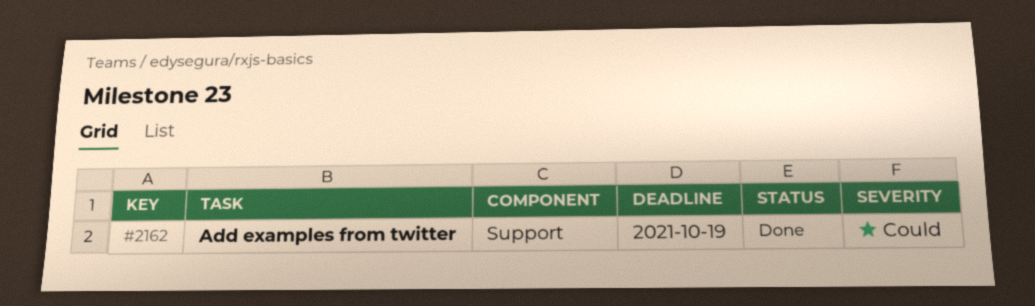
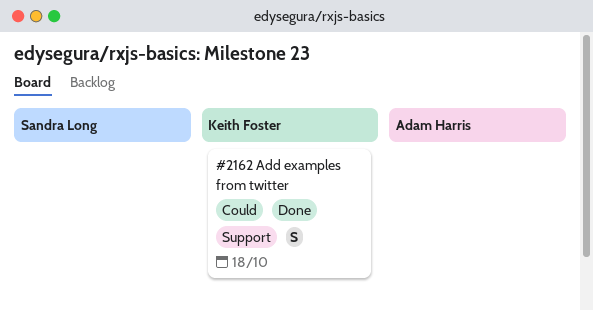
#2162, due: Oct 19 -> Oct 18

